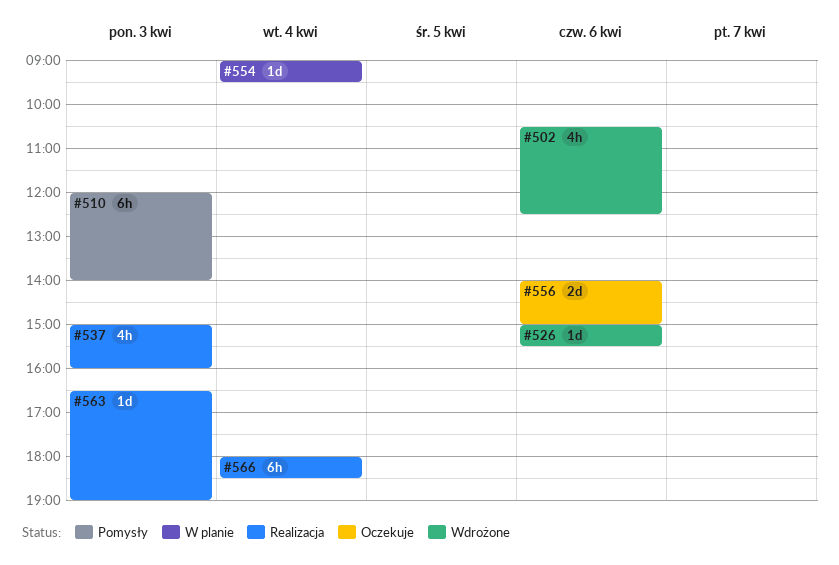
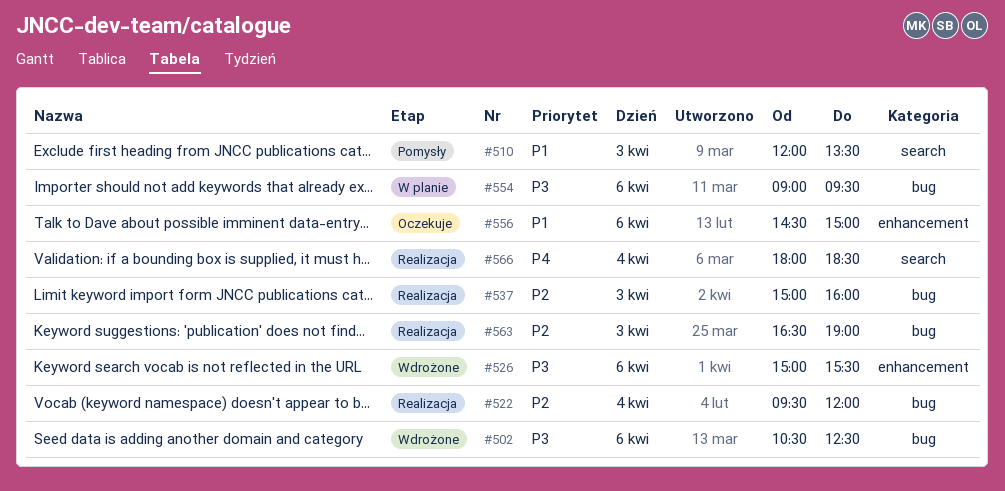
#510, ends: 14:00 -> 13:30
#522: none -> present
#554, day: Apr 4 -> Apr 6
#556, begins: 14:00 -> 14:30

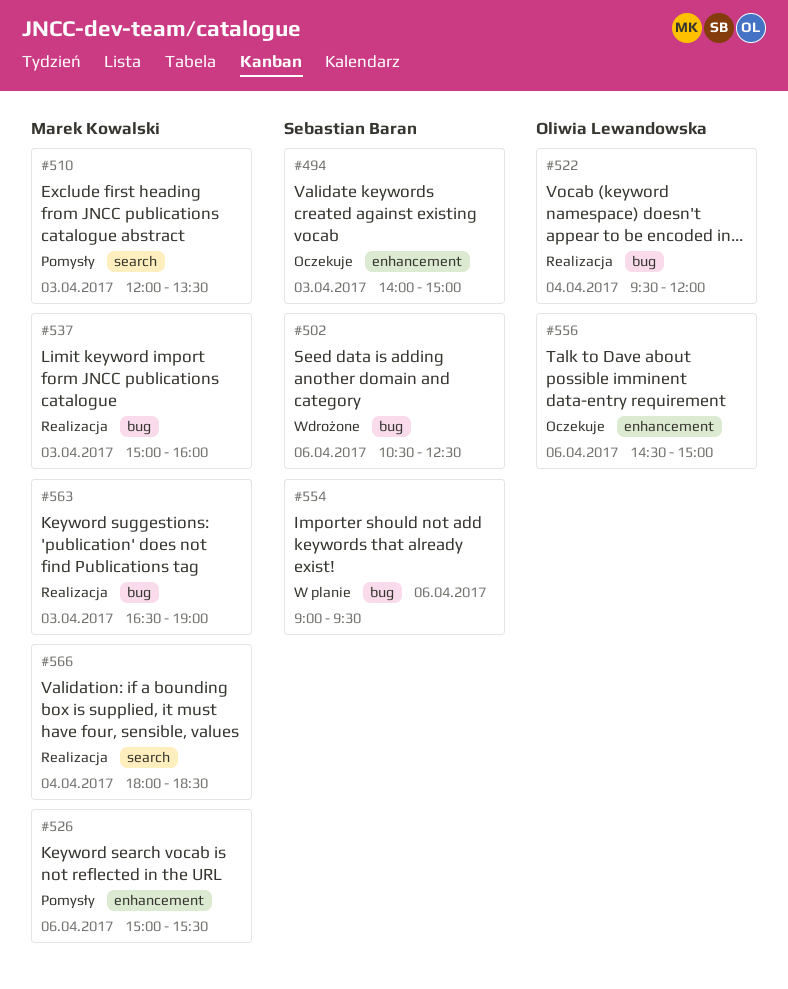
#494: none -> present
#526, status: Wdrożone -> Pomysły

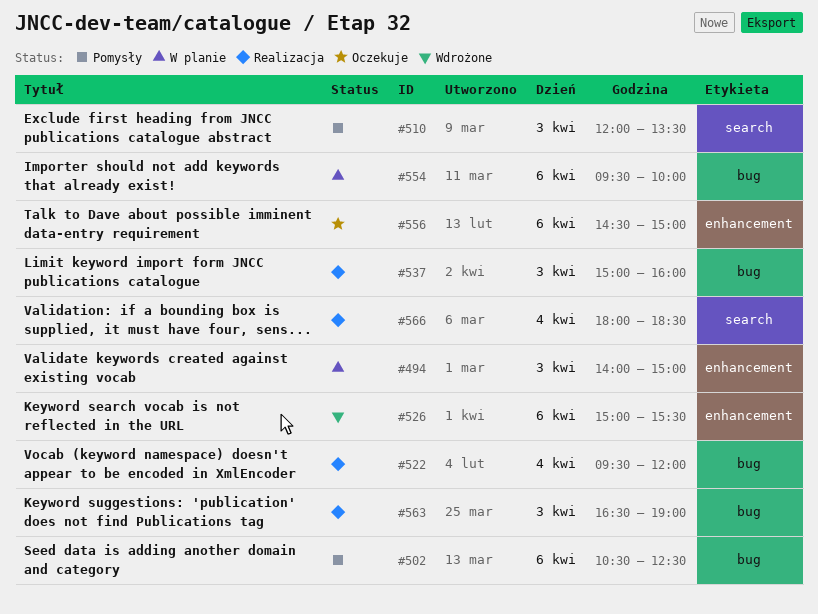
#494, status: Oczekuje -> W planie
#502, status: Wdrożone -> Pomysły
#526, status: Pomysły -> Wdrożone
#554, begins: 09:00 -> 09:30
#554, ends: 09:30 -> 10:00

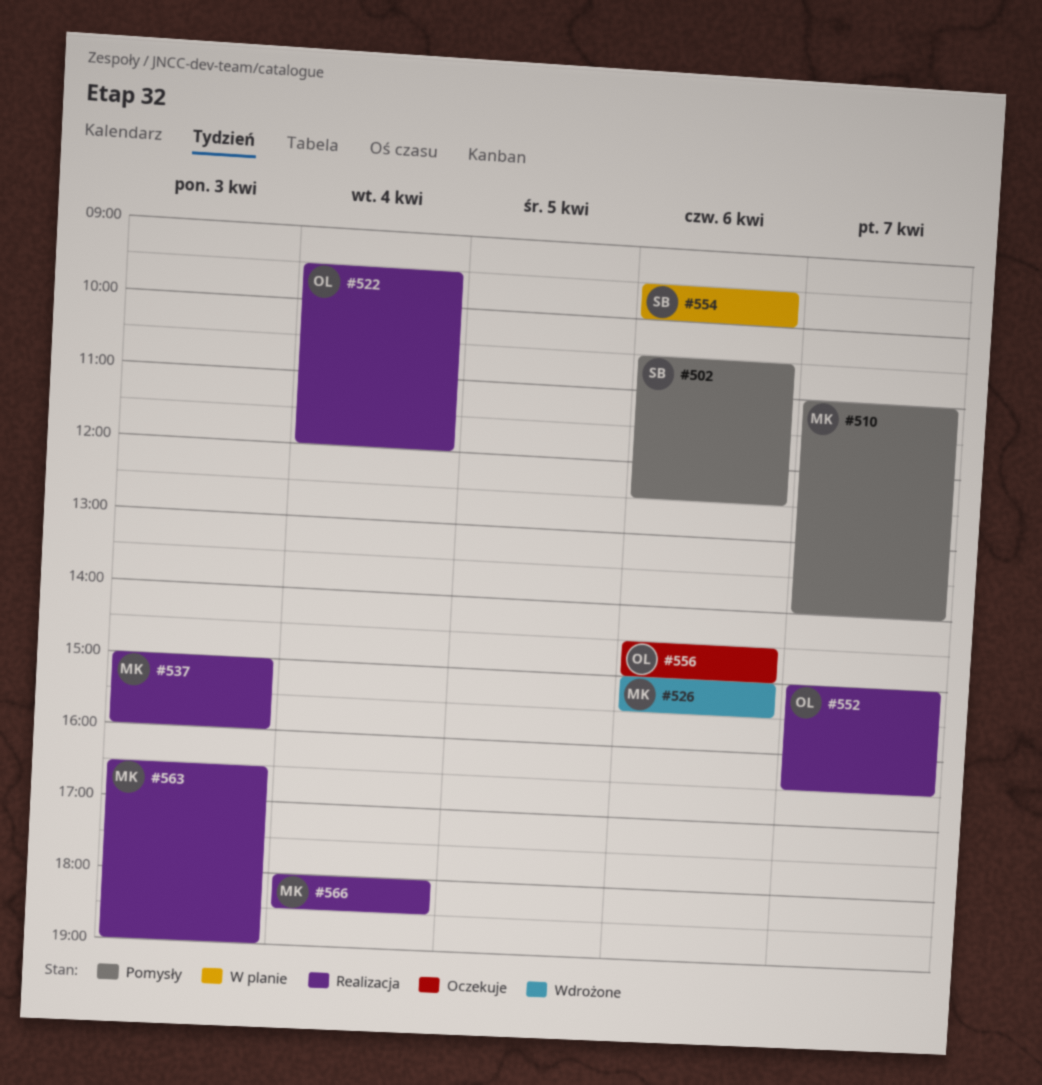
#494: present -> none
#510, day: Apr 3 -> Apr 7
#510, begins: 12:00 -> 11:00
#510, ends: 13:30 -> 14:00
#552: none -> present

